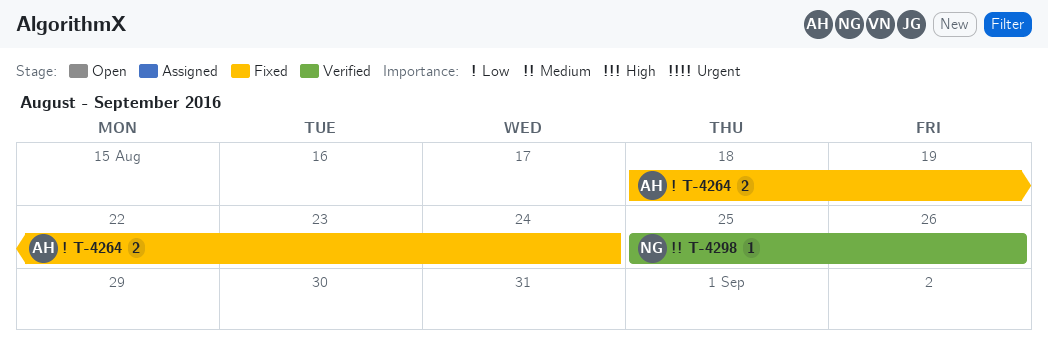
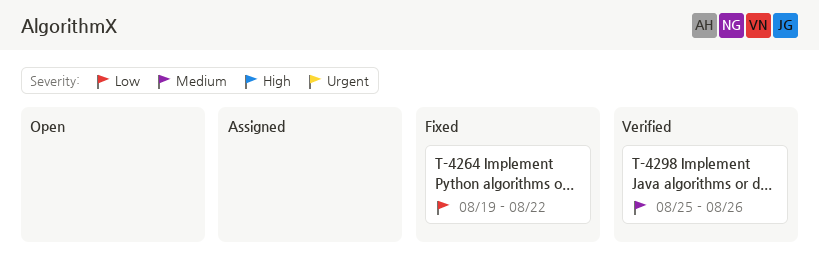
T-4264, start: Aug 18 -> Aug 19
T-4264, due: Aug 24 -> Aug 22

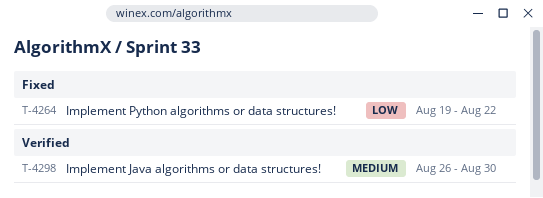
T-4298, start: Aug 25 -> Aug 26
T-4298, due: Aug 26 -> Aug 30

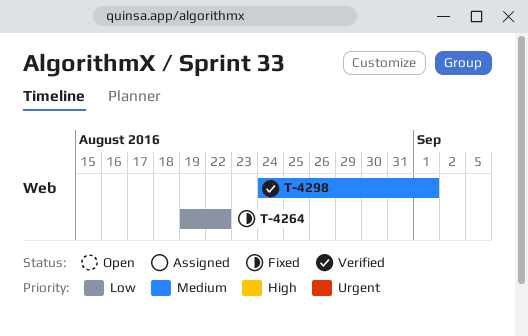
T-4298, start: Aug 26 -> Aug 24
T-4298, due: Aug 30 -> Sep 1

